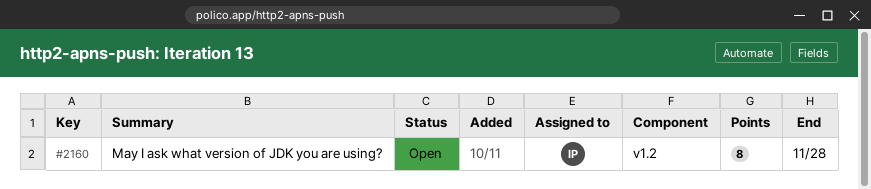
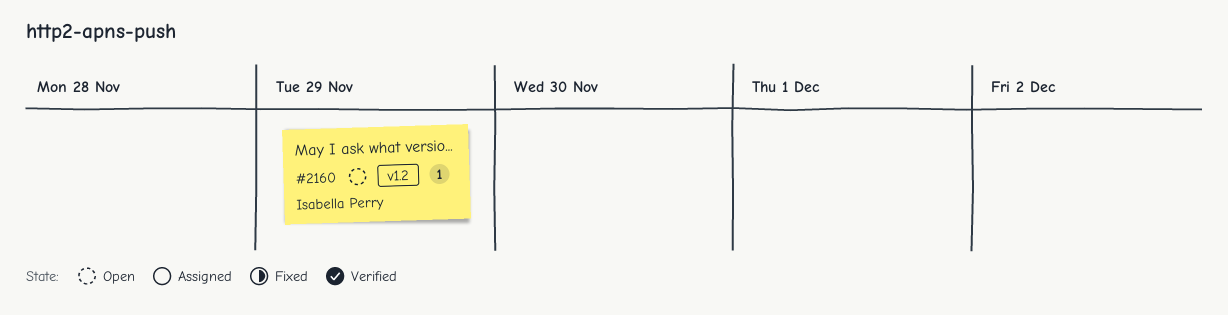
#2160, estimate: 8 -> 1
#2160, due: Nov 28 -> Nov 29

